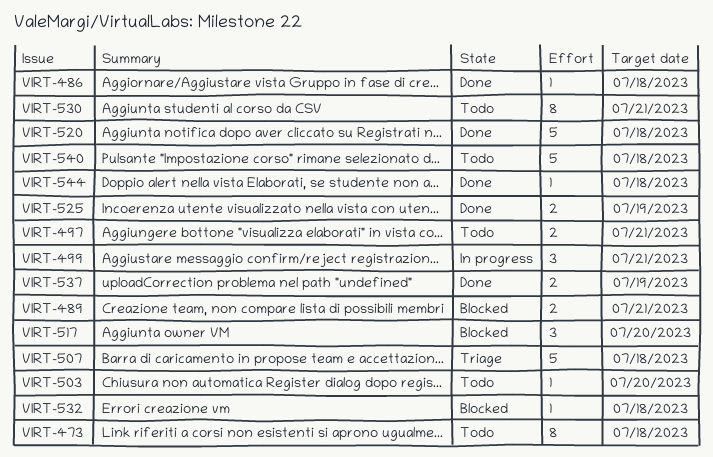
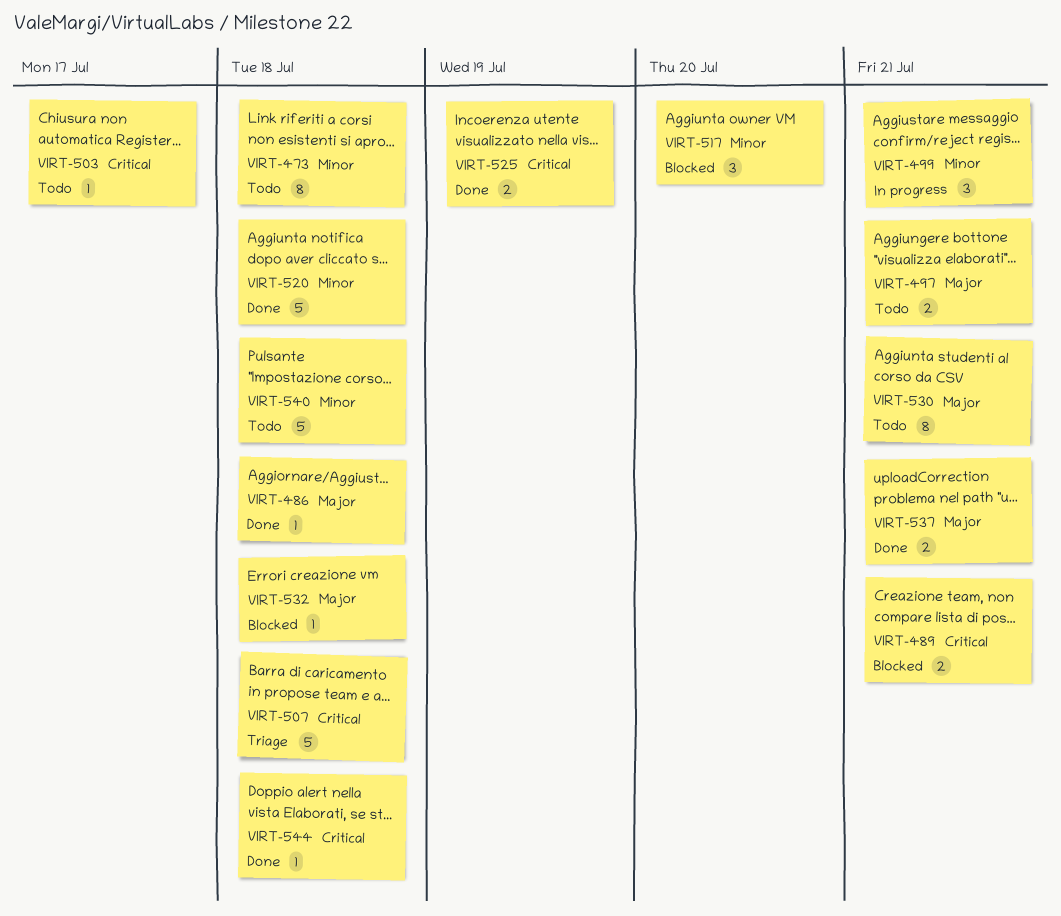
VIRT-503, due: Jul 20 -> Jul 17
VIRT-537, due: Jul 19 -> Jul 21

